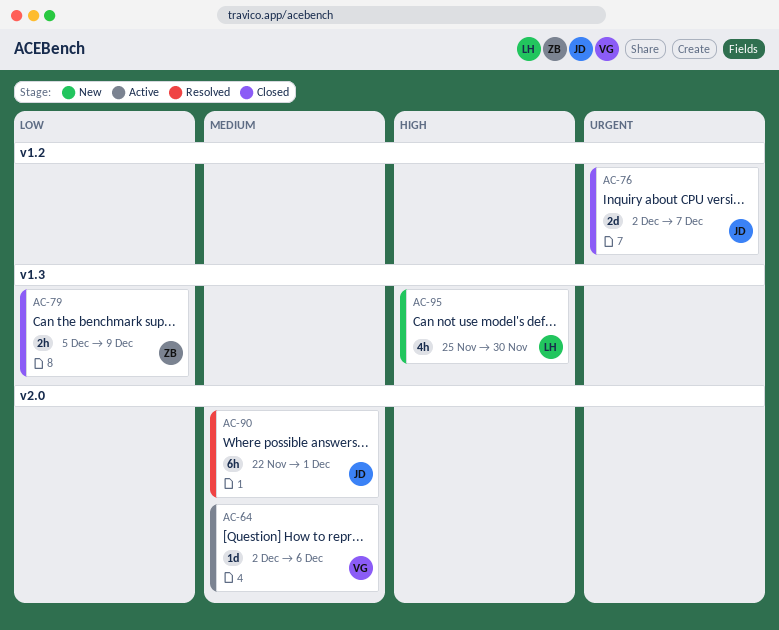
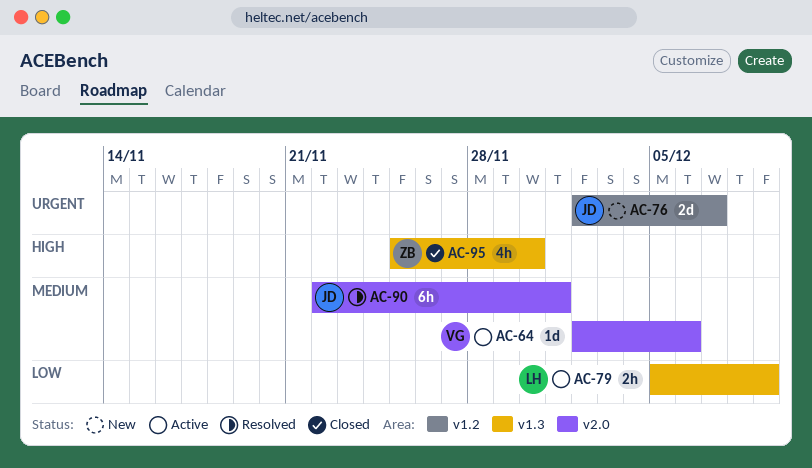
AC-76, status: Closed -> New
AC-79, status: Closed -> Active
AC-79, owner: ZB -> LH
AC-95, status: New -> Closed
AC-95, owner: LH -> ZB

